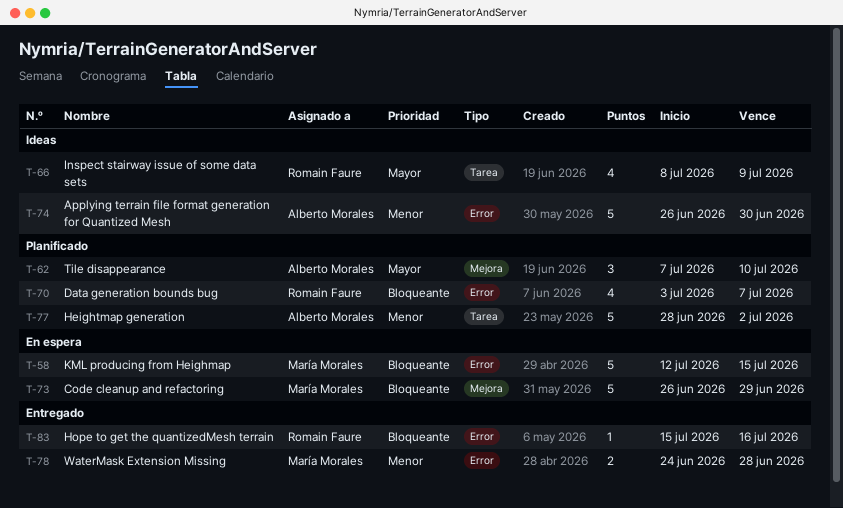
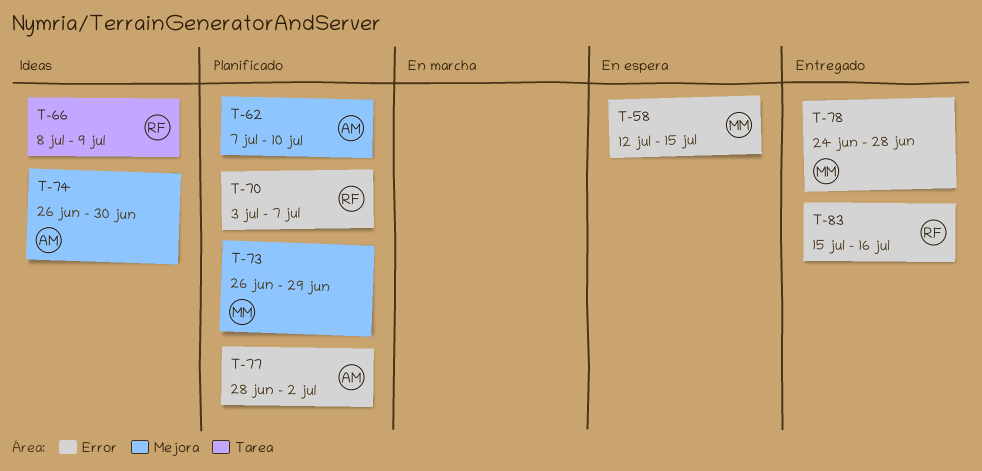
T-73, status: En espera -> Planificado
T-74, label: Error -> Mejora
T-77, label: Tarea -> Error

